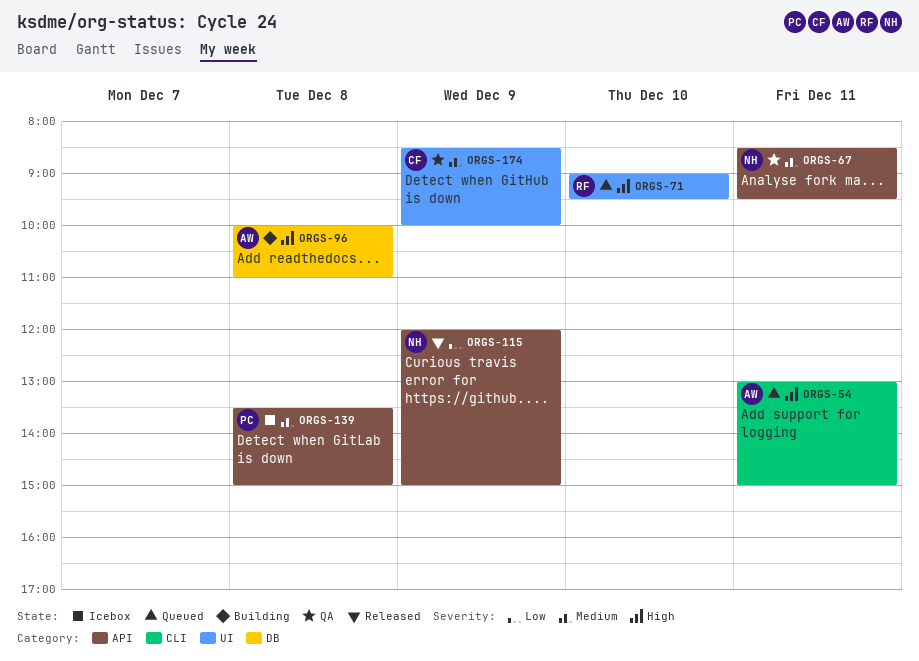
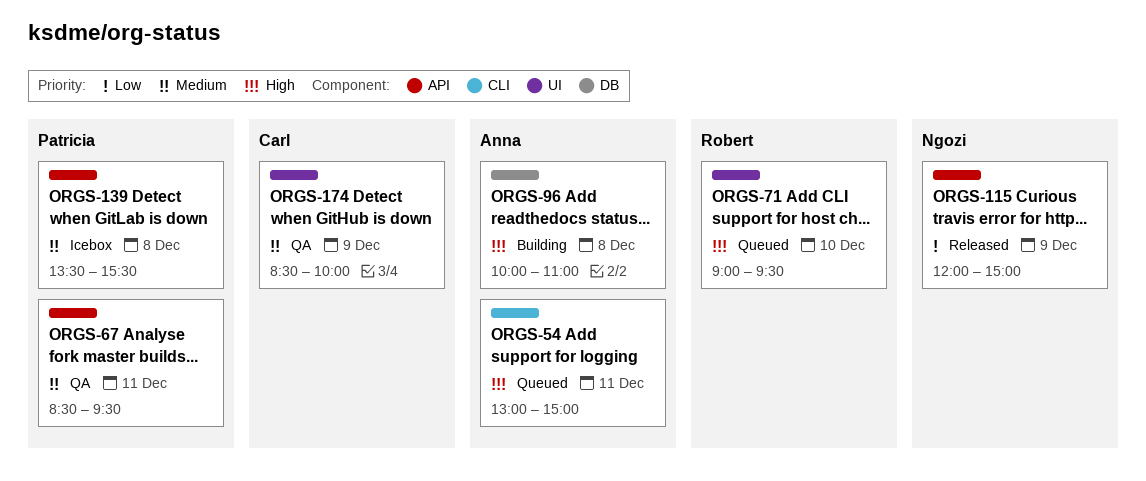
ORGS-67, owner: Ngozi -> Patricia
ORGS-139, ends: 15:00 -> 15:30

